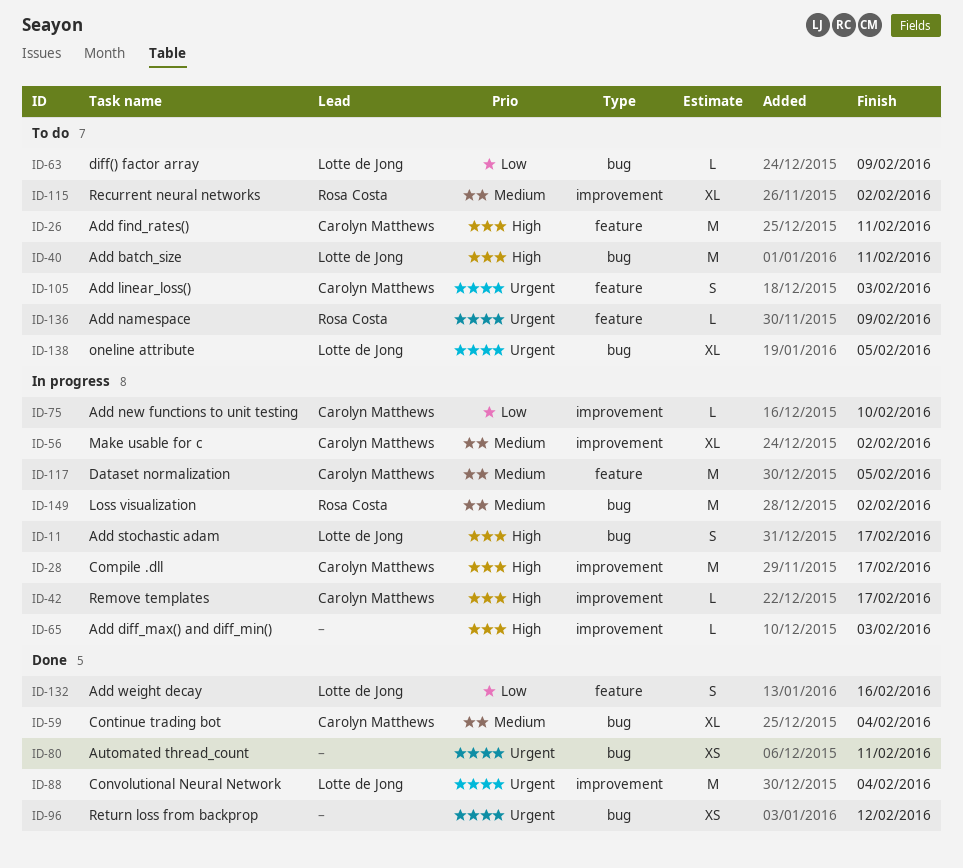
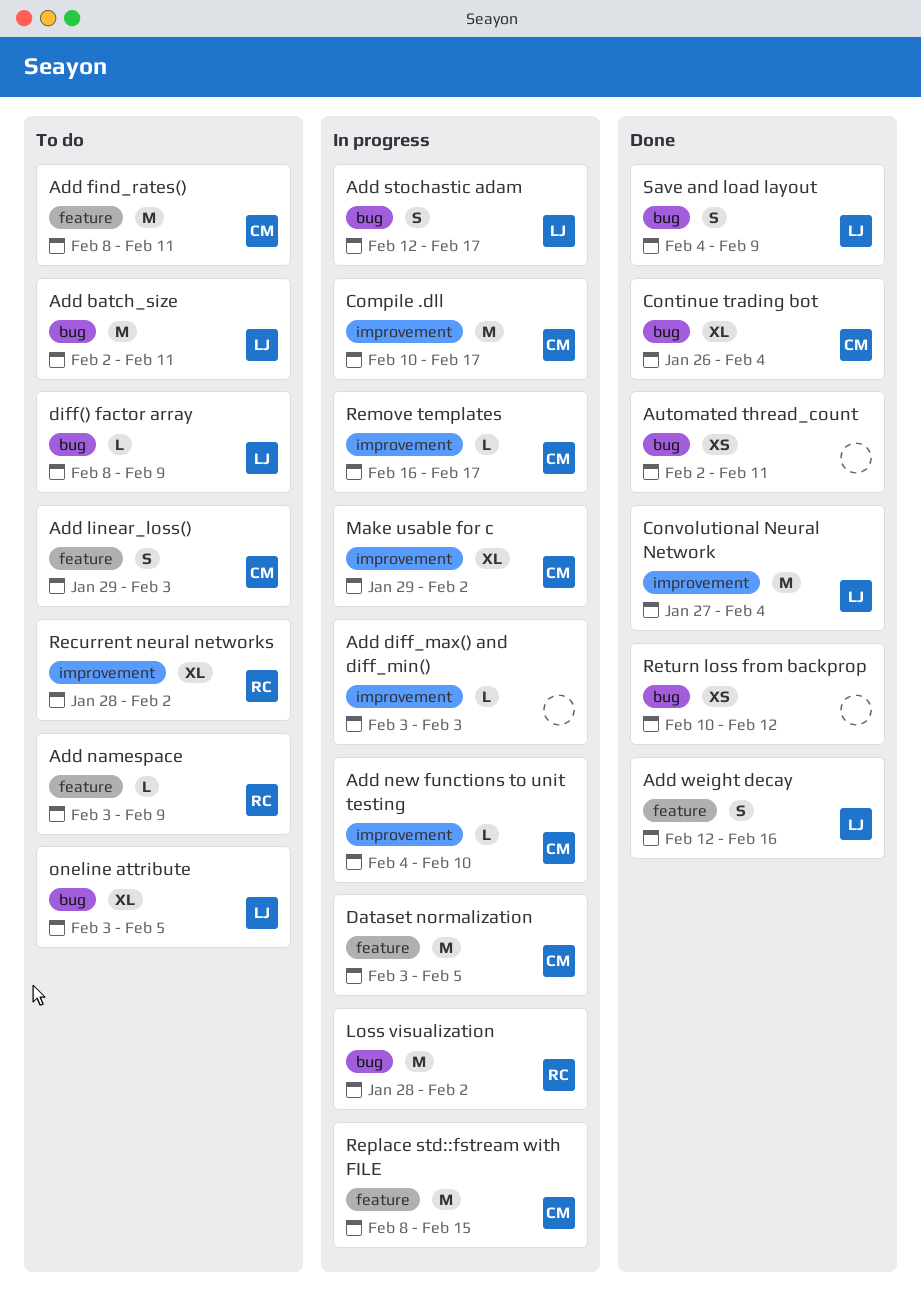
Replace std::fstream with FILE: none -> present
Save and load layout: none -> present

